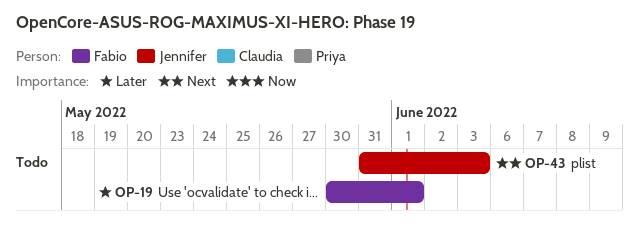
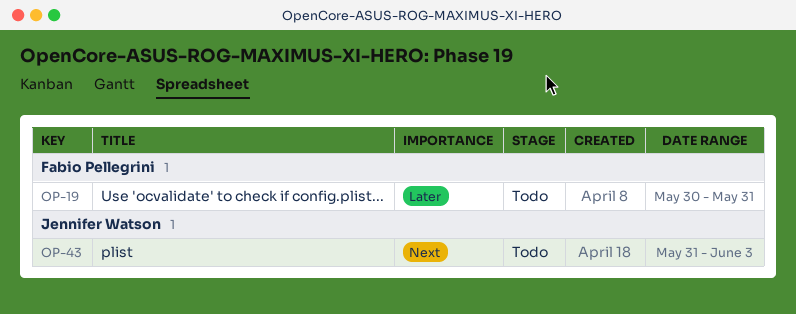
OP-19, due: Jun 1 -> May 31

